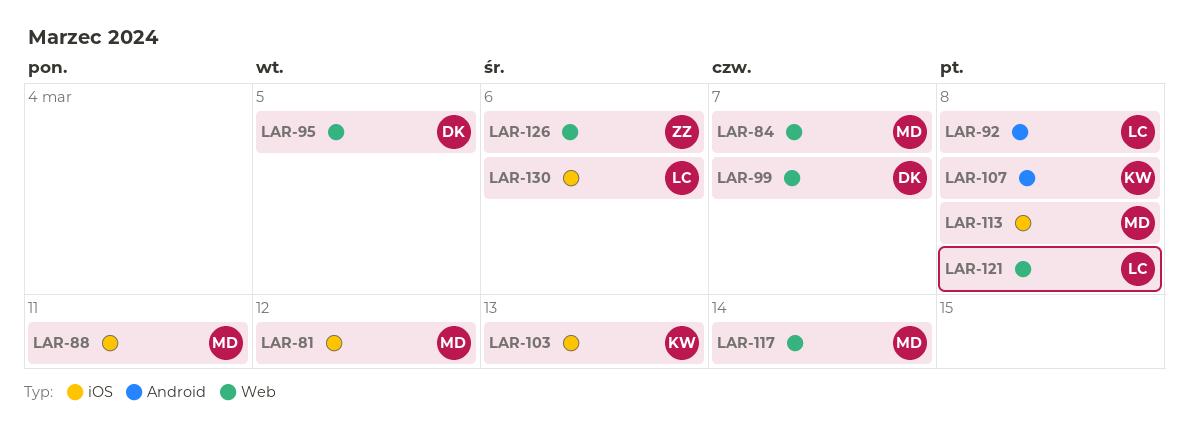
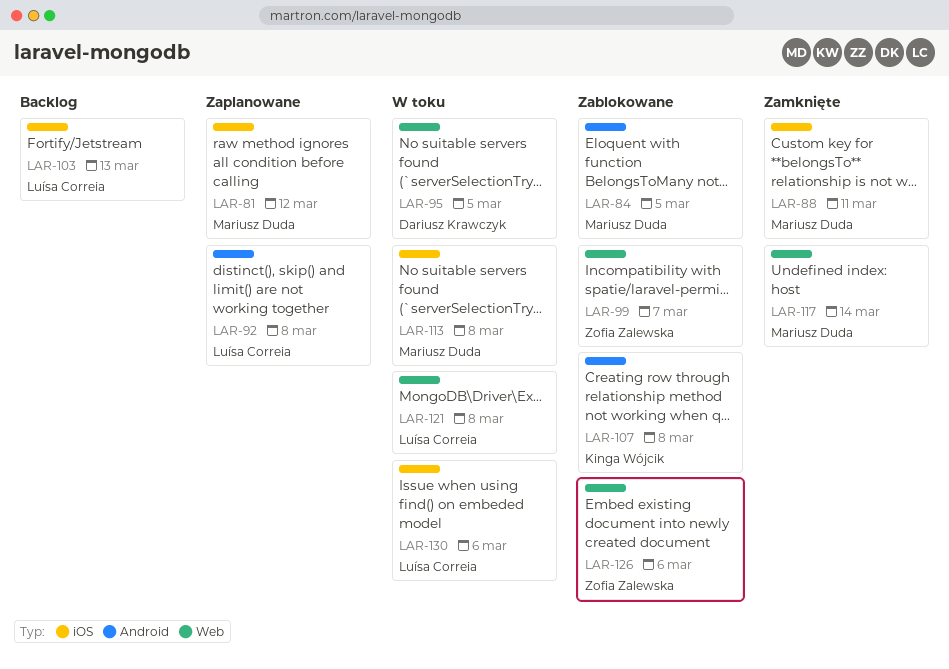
LAR-84, label: Web -> Android
LAR-84, due: Mar 7 -> Mar 5
LAR-99, owner: Dariusz Krawczyk -> Zofia Zalewska
LAR-103, owner: Kinga Wójcik -> Luísa Correia

